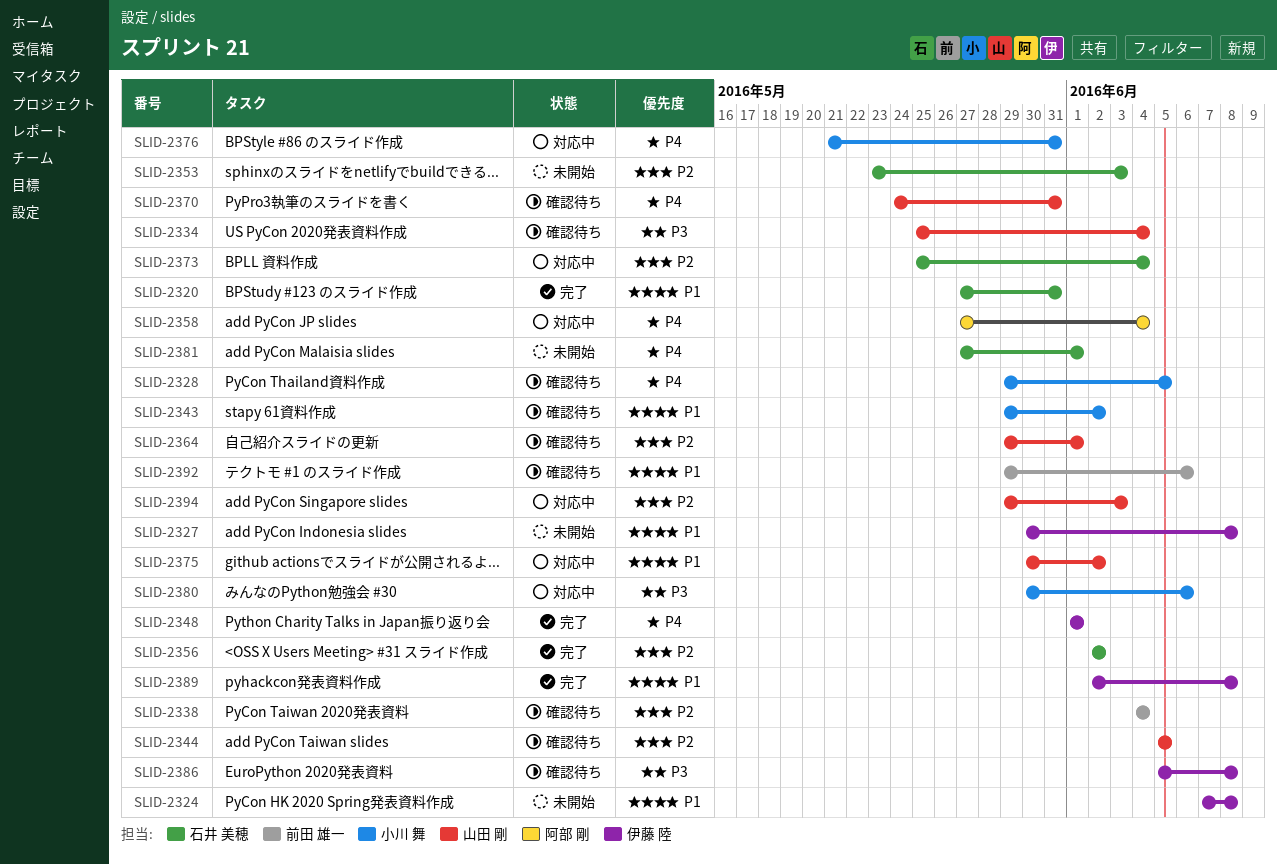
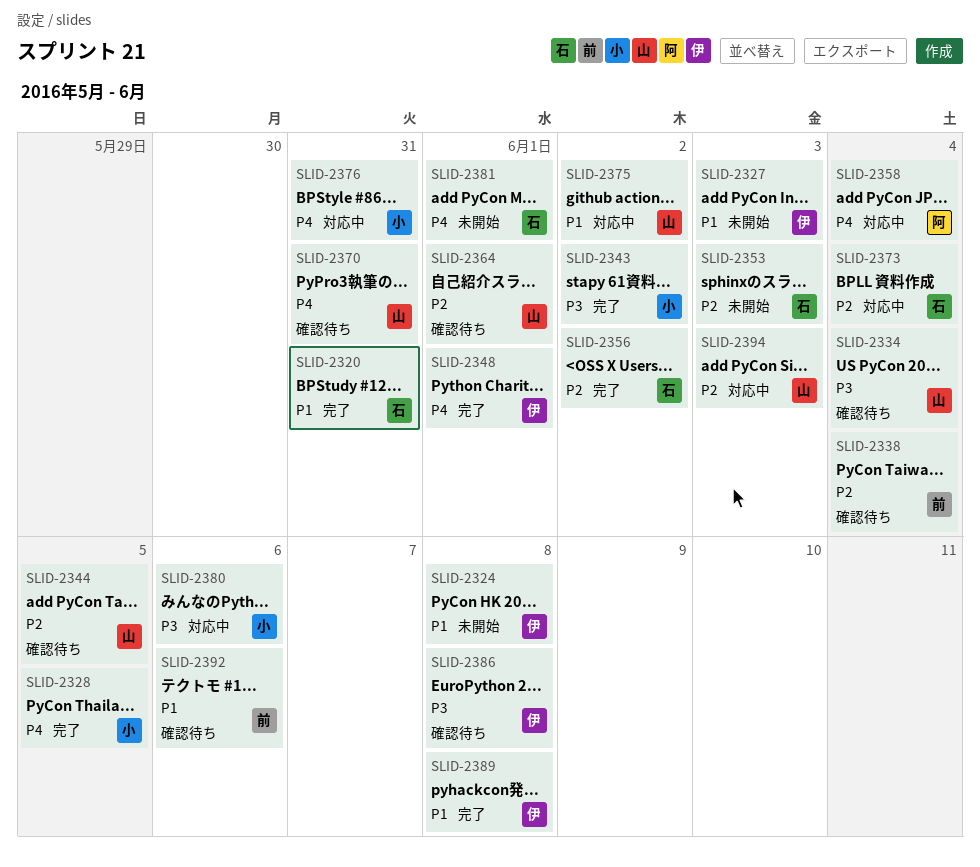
SLID-2327, due: Jun 8 -> Jun 3
SLID-2328, status: 確認待ち -> 完了
SLID-2343, status: 確認待ち -> 完了
SLID-2343, priority: P1 -> P3

